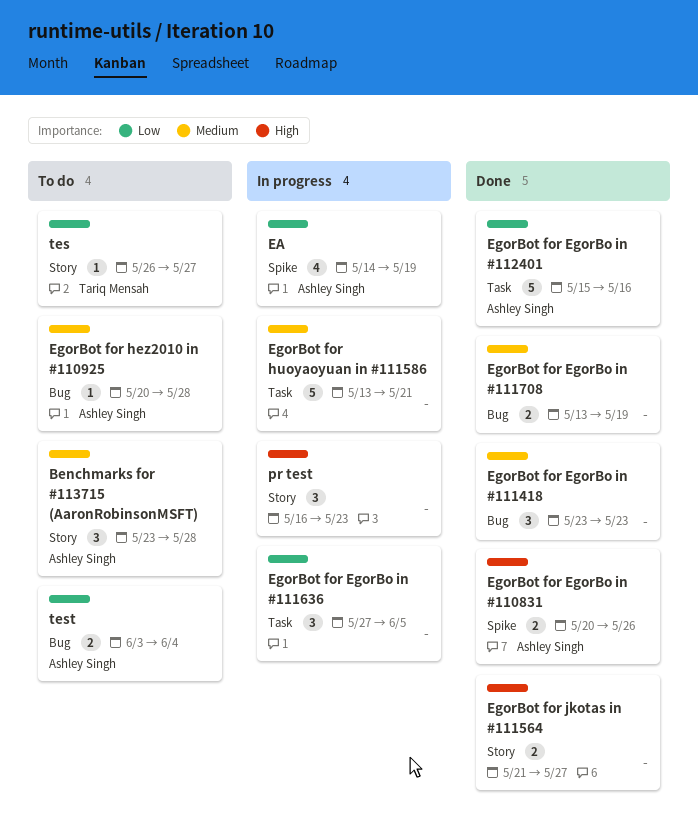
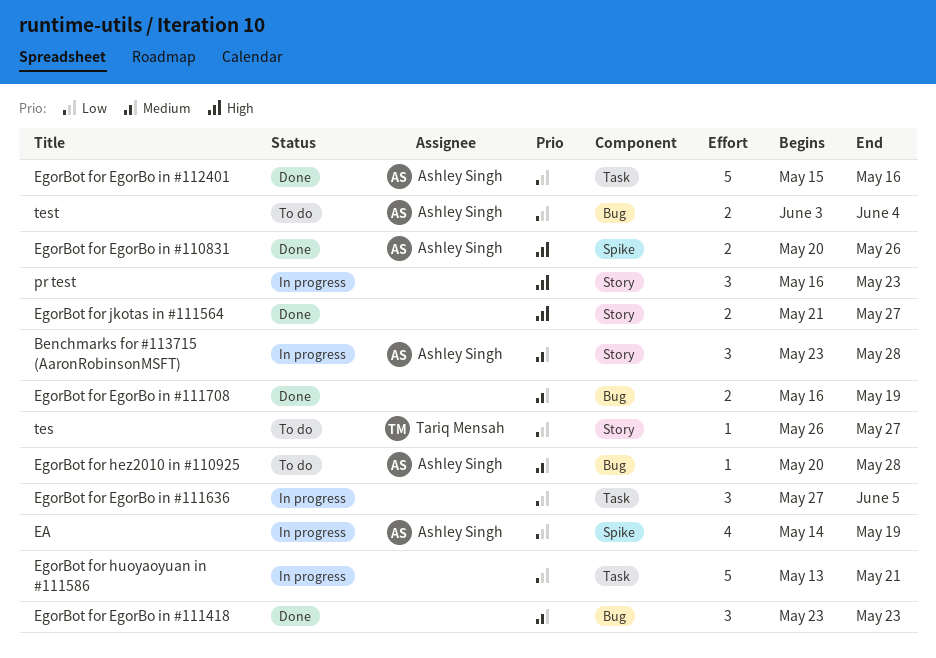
Benchmarks for #113715 (AaronRobinsonMSFT), status: To do -> In progress
EgorBot for EgorBo in #111708, start: May 13 -> May 16
EgorBot for huoyaoyuan in #111586, priority: Medium -> Low

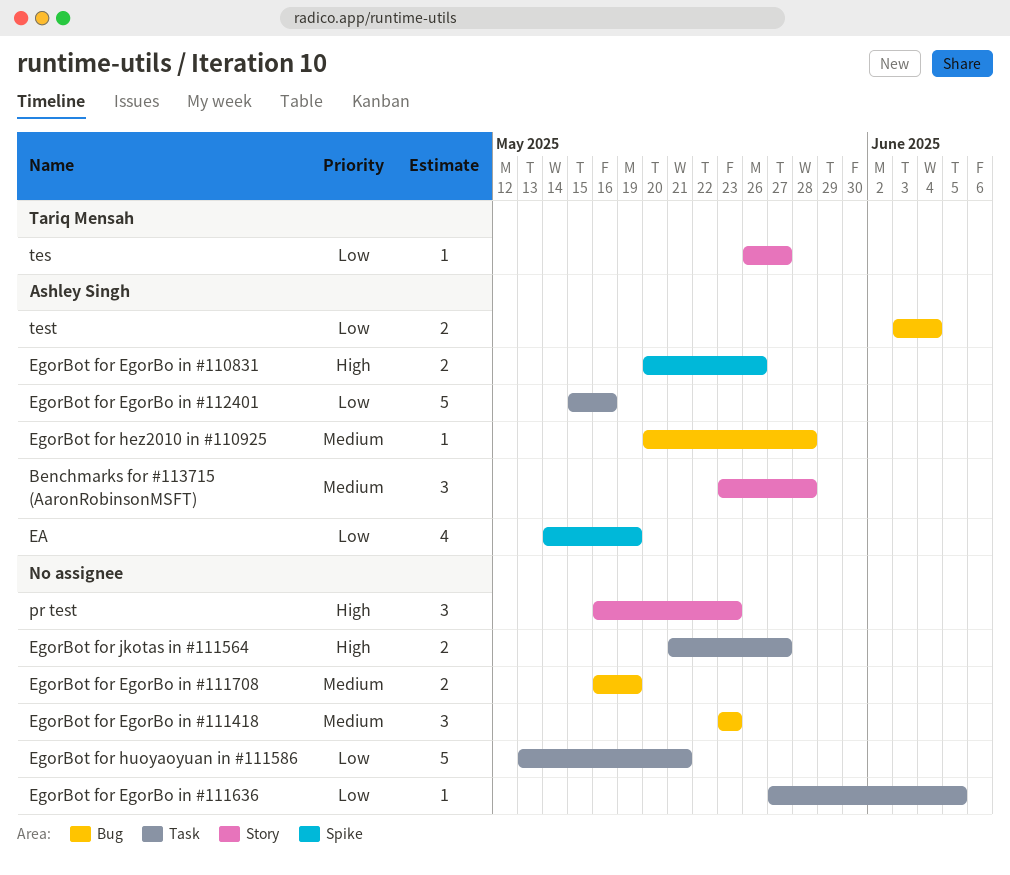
EgorBot for EgorBo in #111636, estimate: 3 -> 1
EgorBot for jkotas in #111564, label: Story -> Task

